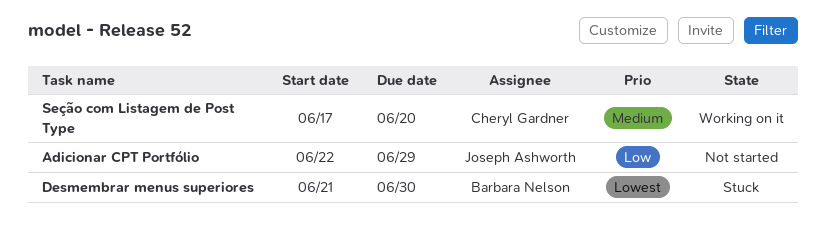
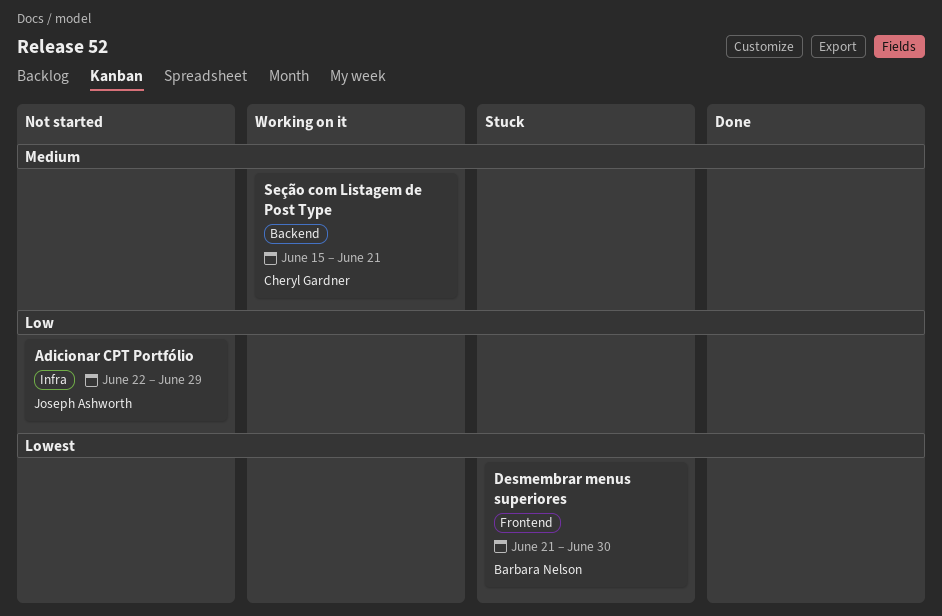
Seção com Listagem de Post Type, start: Jun 17 -> Jun 15
Seção com Listagem de Post Type, due: Jun 20 -> Jun 21

